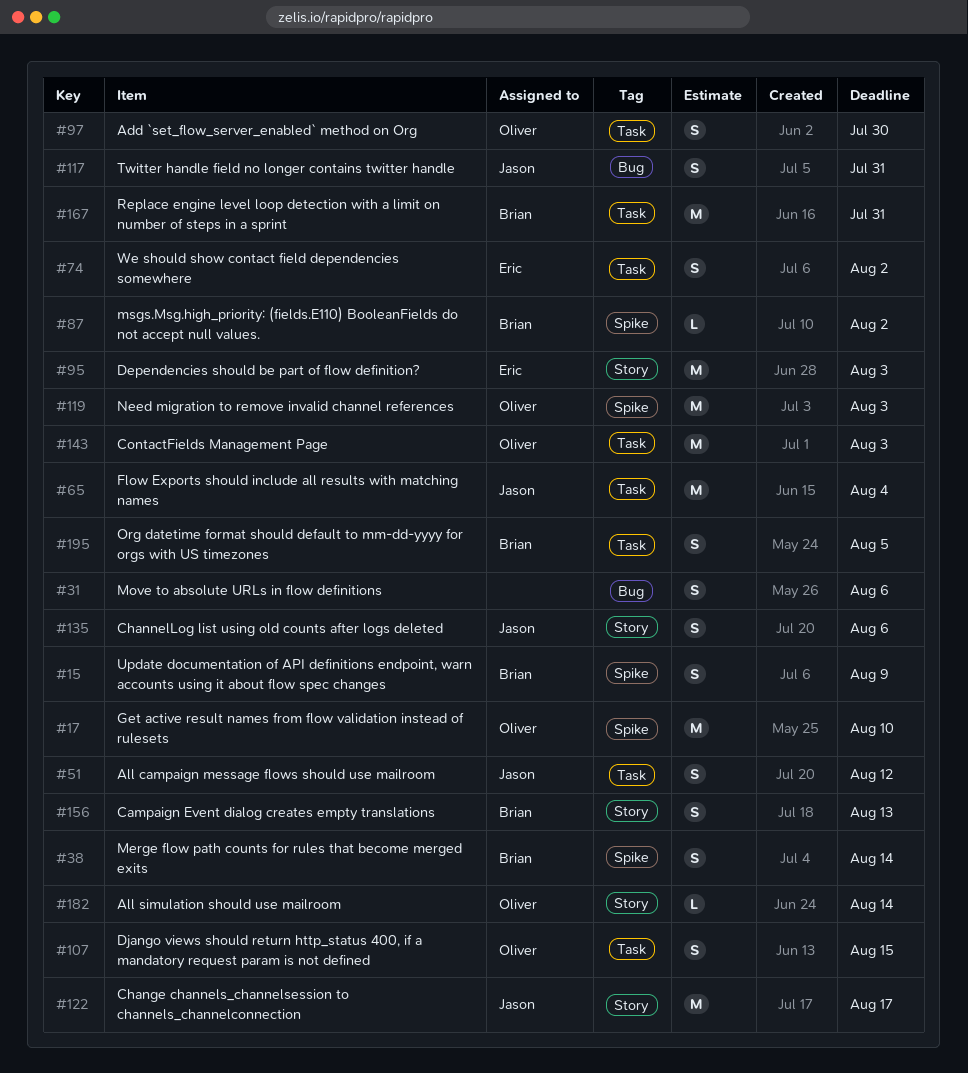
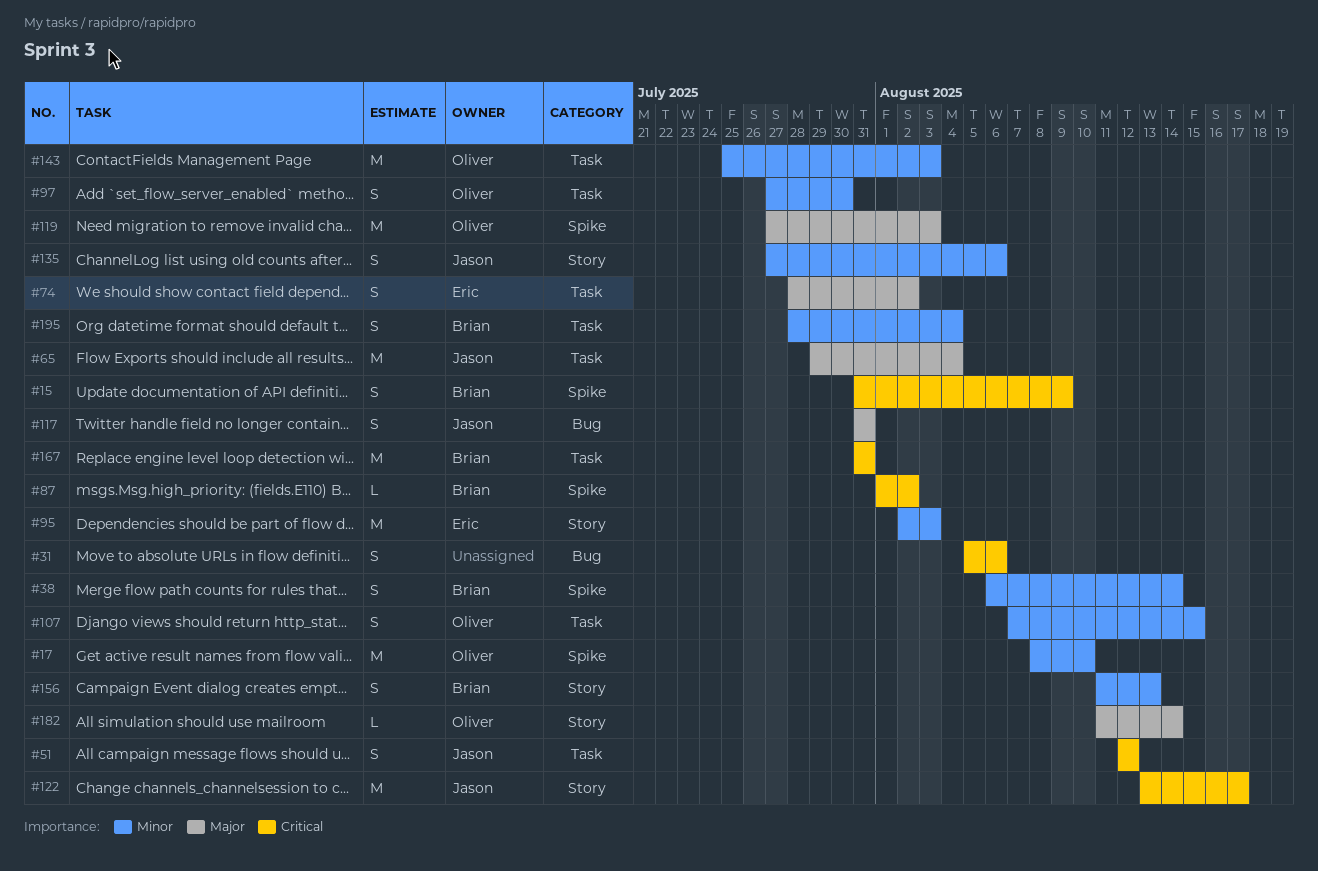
#195, due: Aug 5 -> Aug 4

